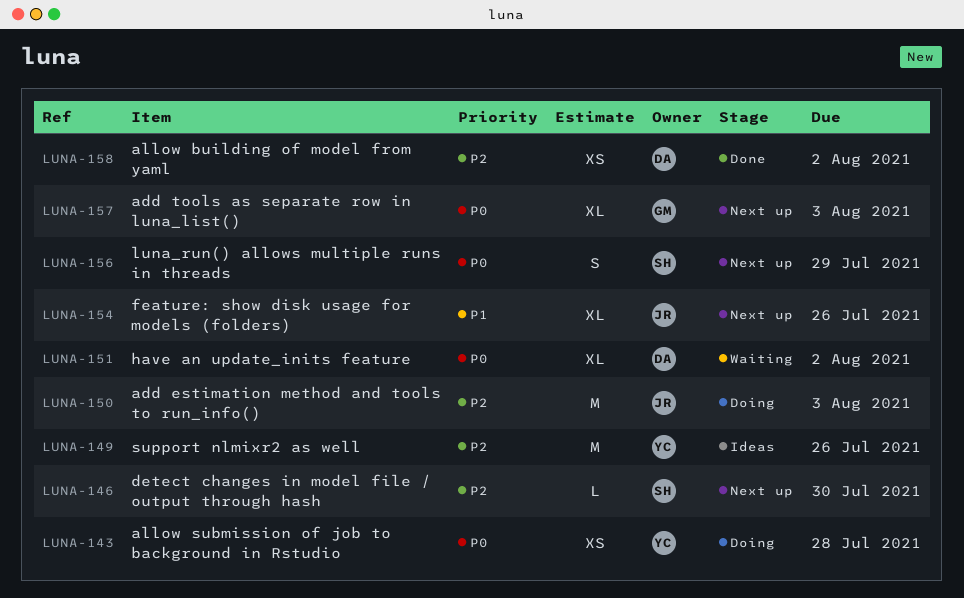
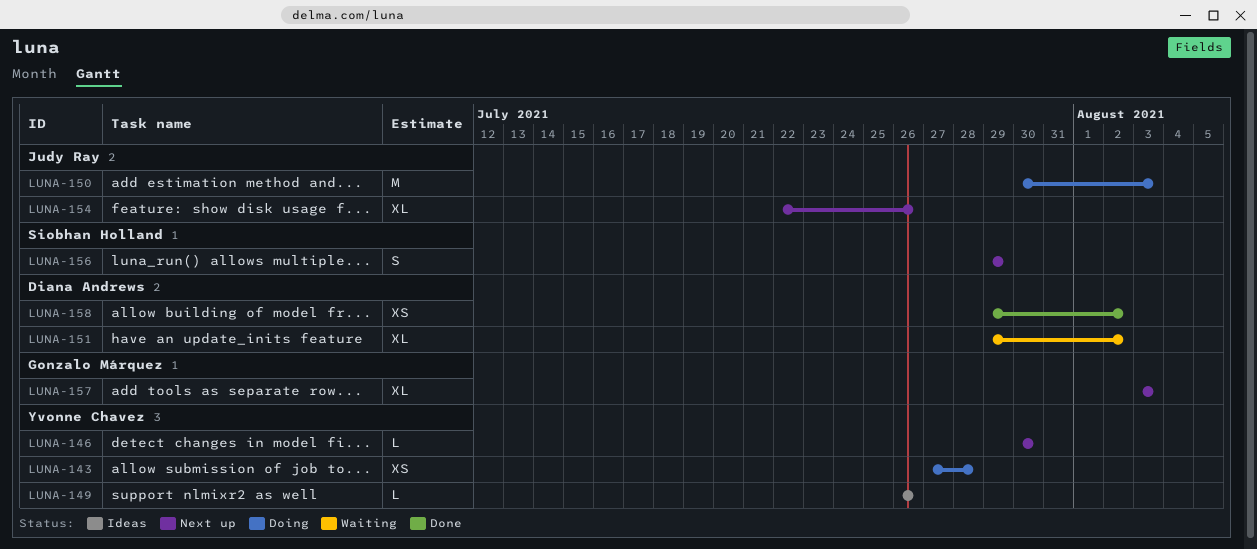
LUNA-146, owner: Siobhan Holland -> Yvonne Chavez
LUNA-149, estimate: M -> L

